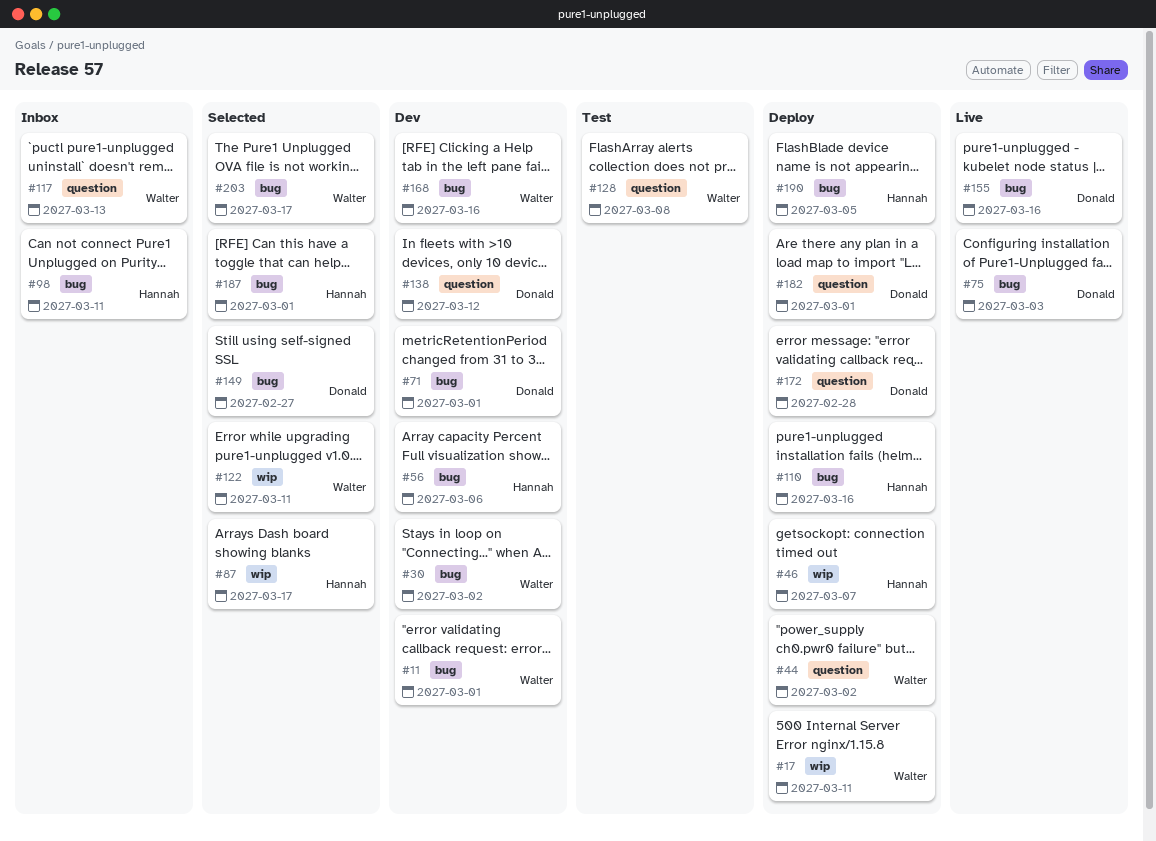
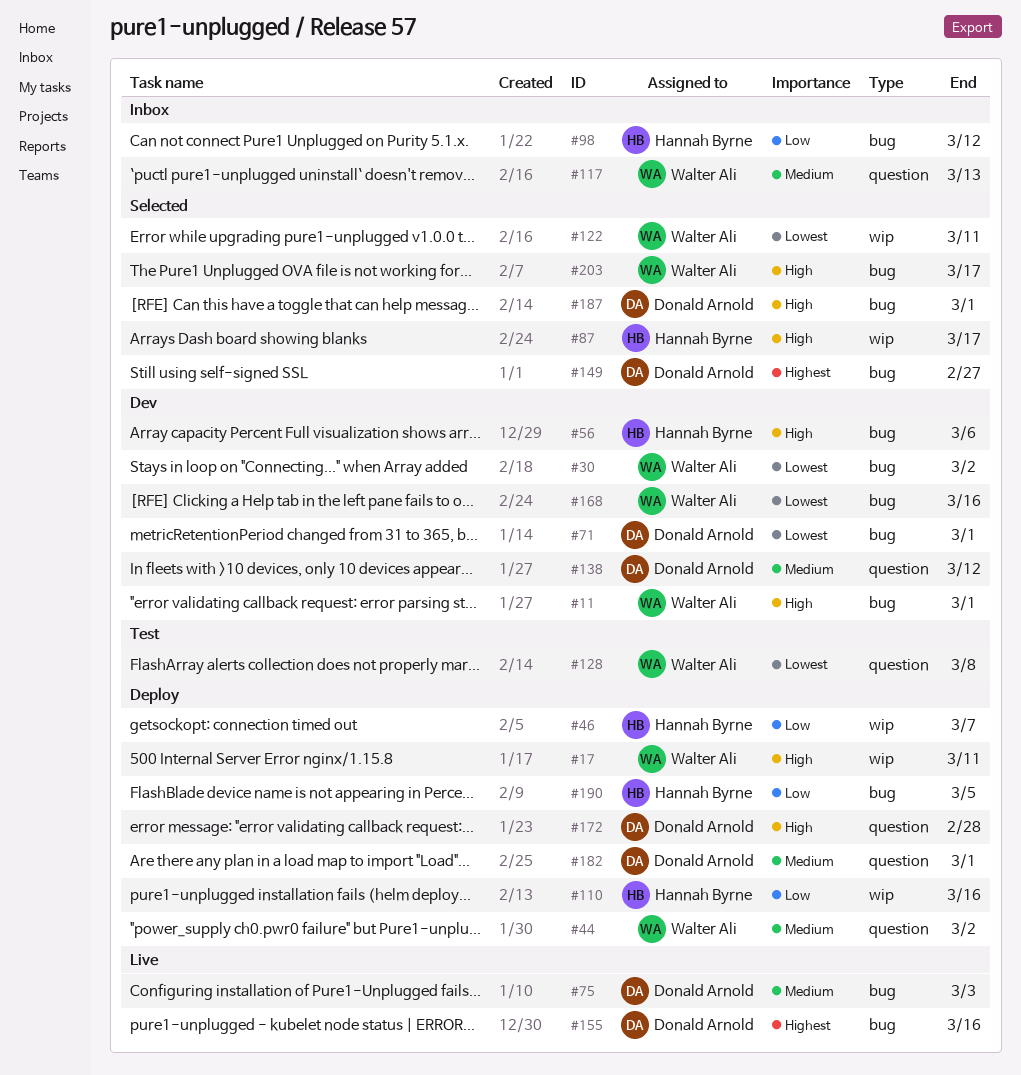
#98, due: Mar 11 -> Mar 12
#110, label: bug -> wip
#187, owner: Hannah Byrne -> Donald Arnold

